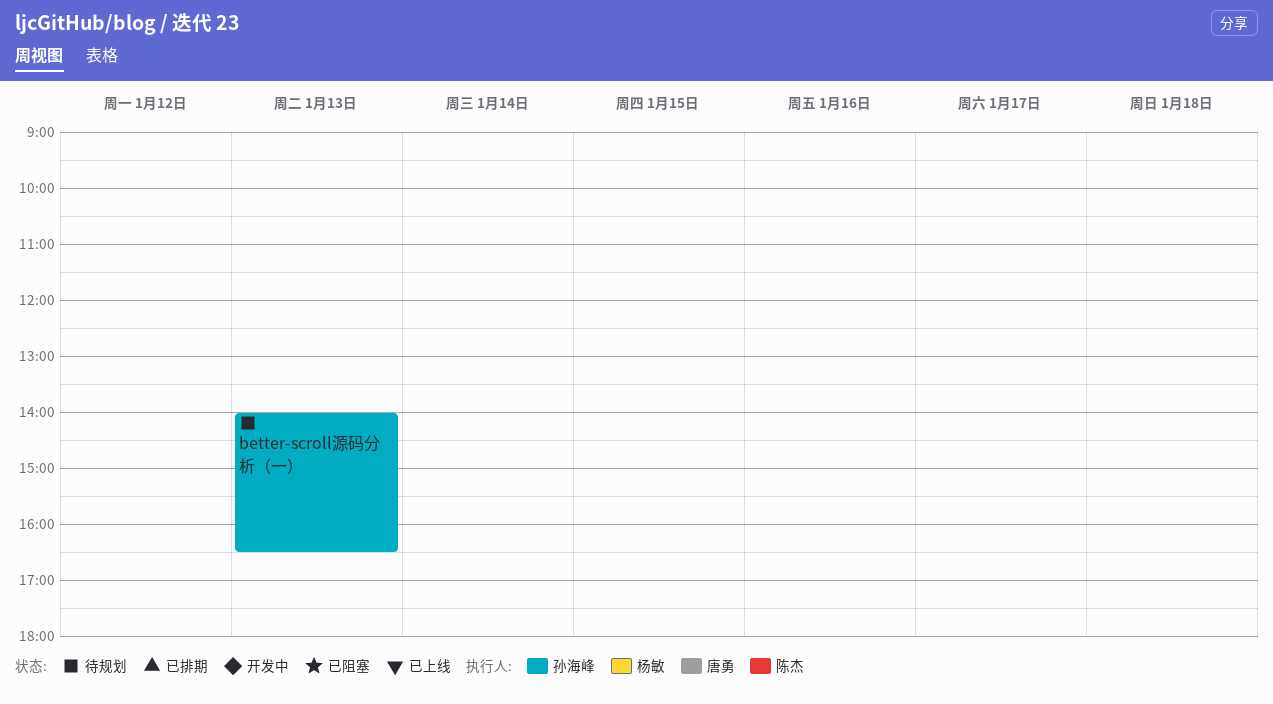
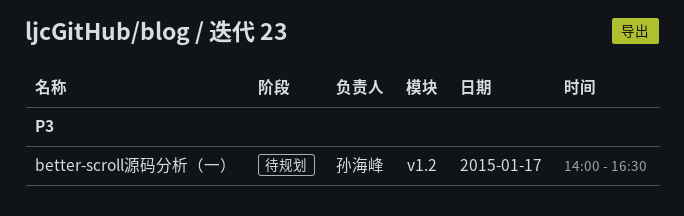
better-scroll源码分析（一）, day: Jan 13 -> Jan 17

